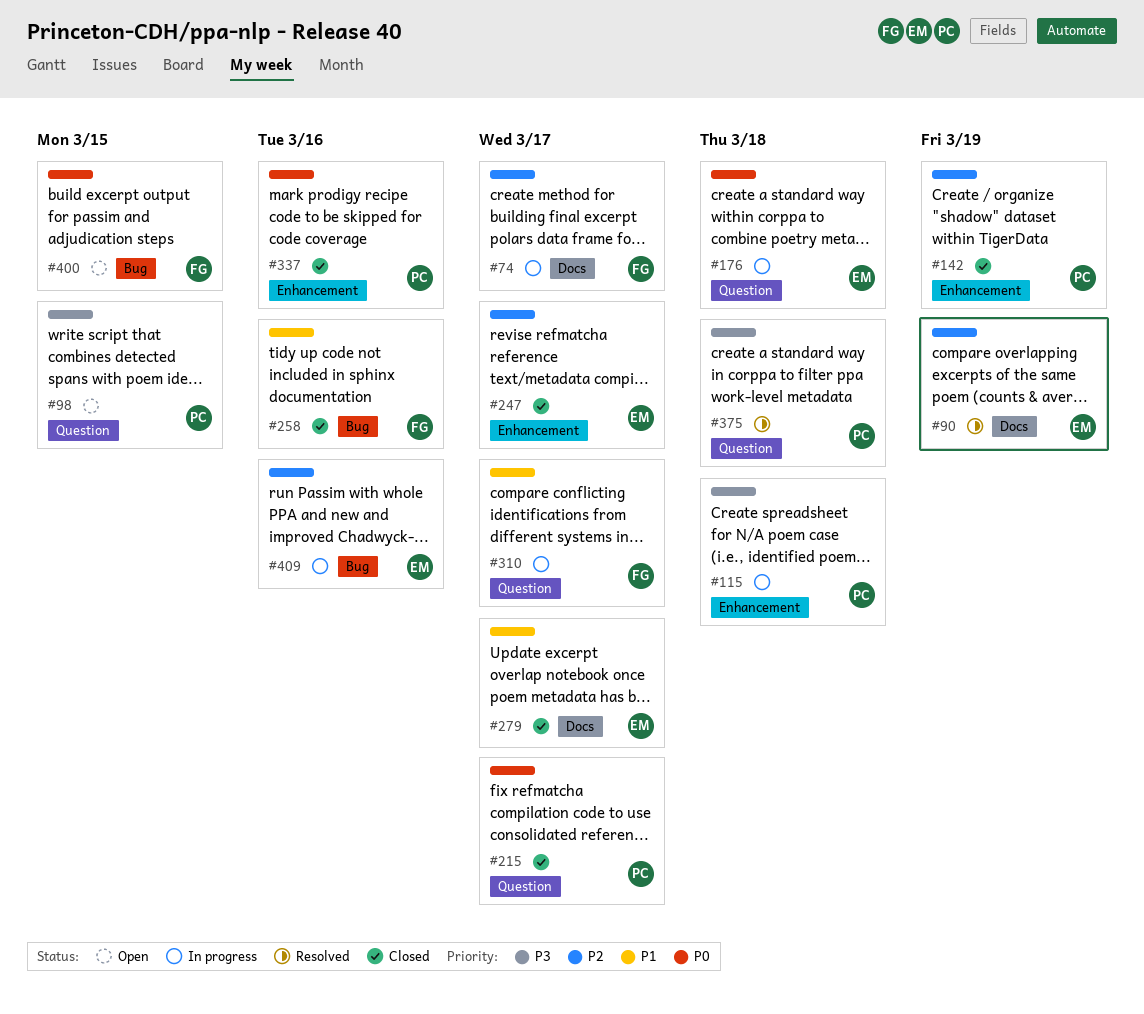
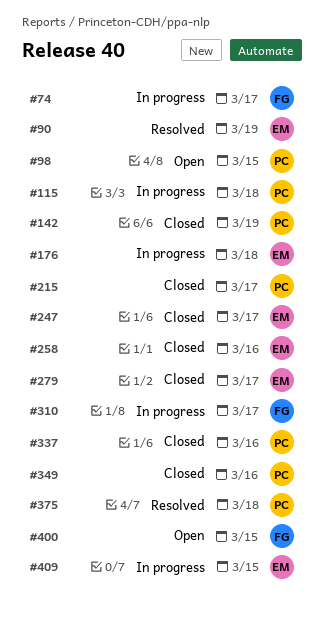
#258, owner: FG -> EM
#349: none -> present
#409, due: Mar 16 -> Mar 15

